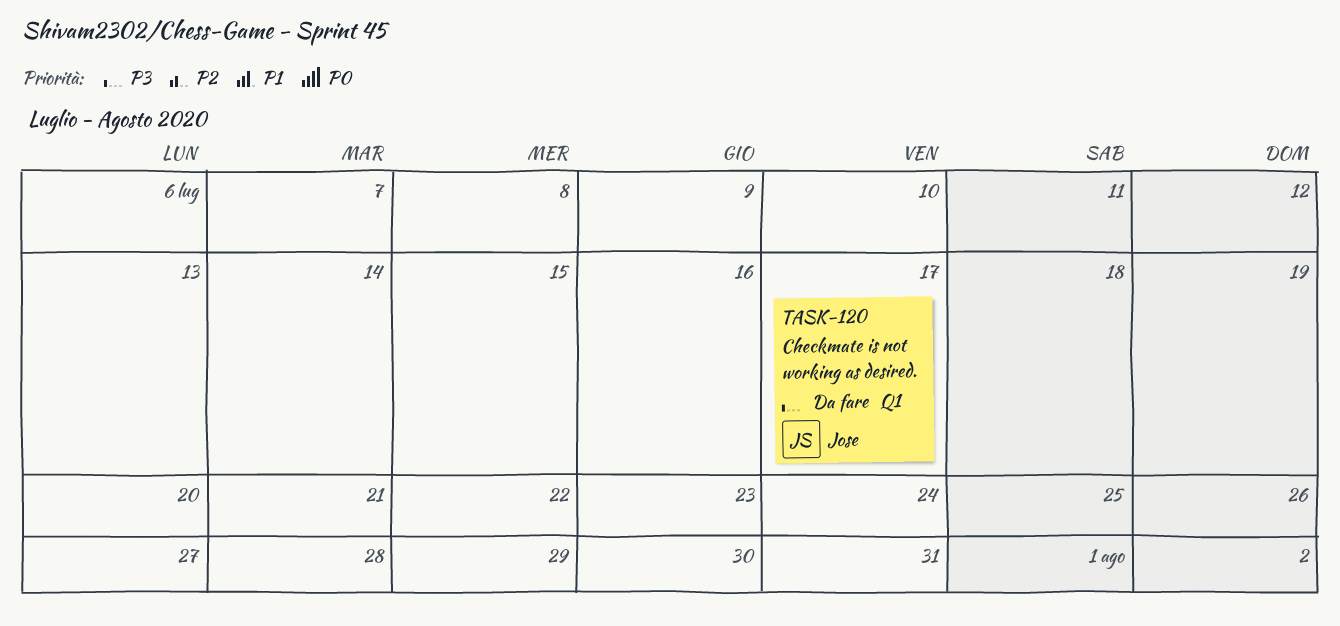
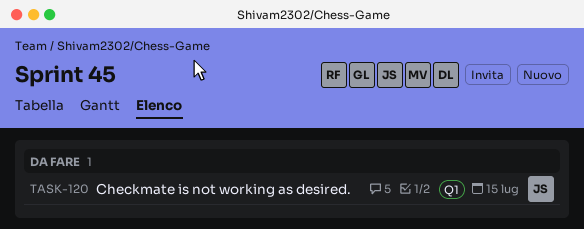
TASK-120, due: Jul 17 -> Jul 15

